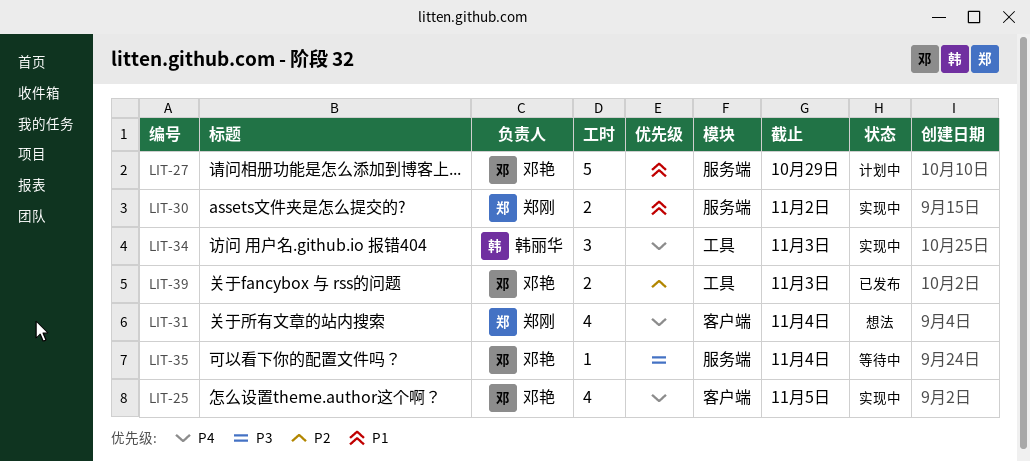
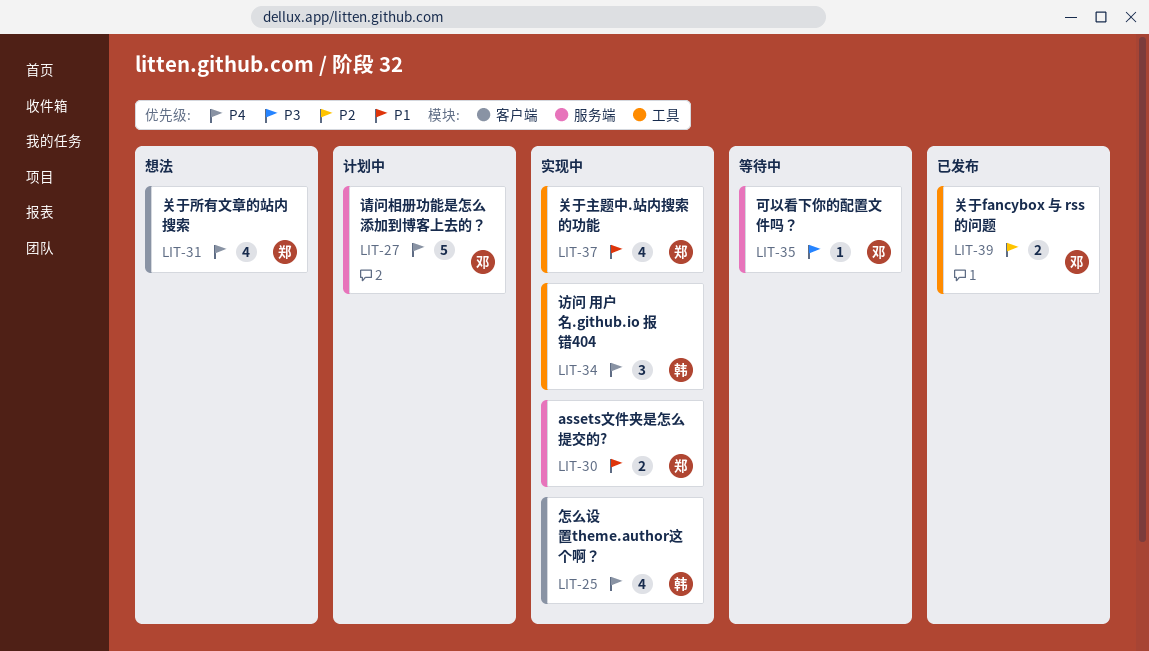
LIT-25, owner: 邓艳 -> 韩丽华
LIT-27, priority: P1 -> P4
LIT-37: none -> present

